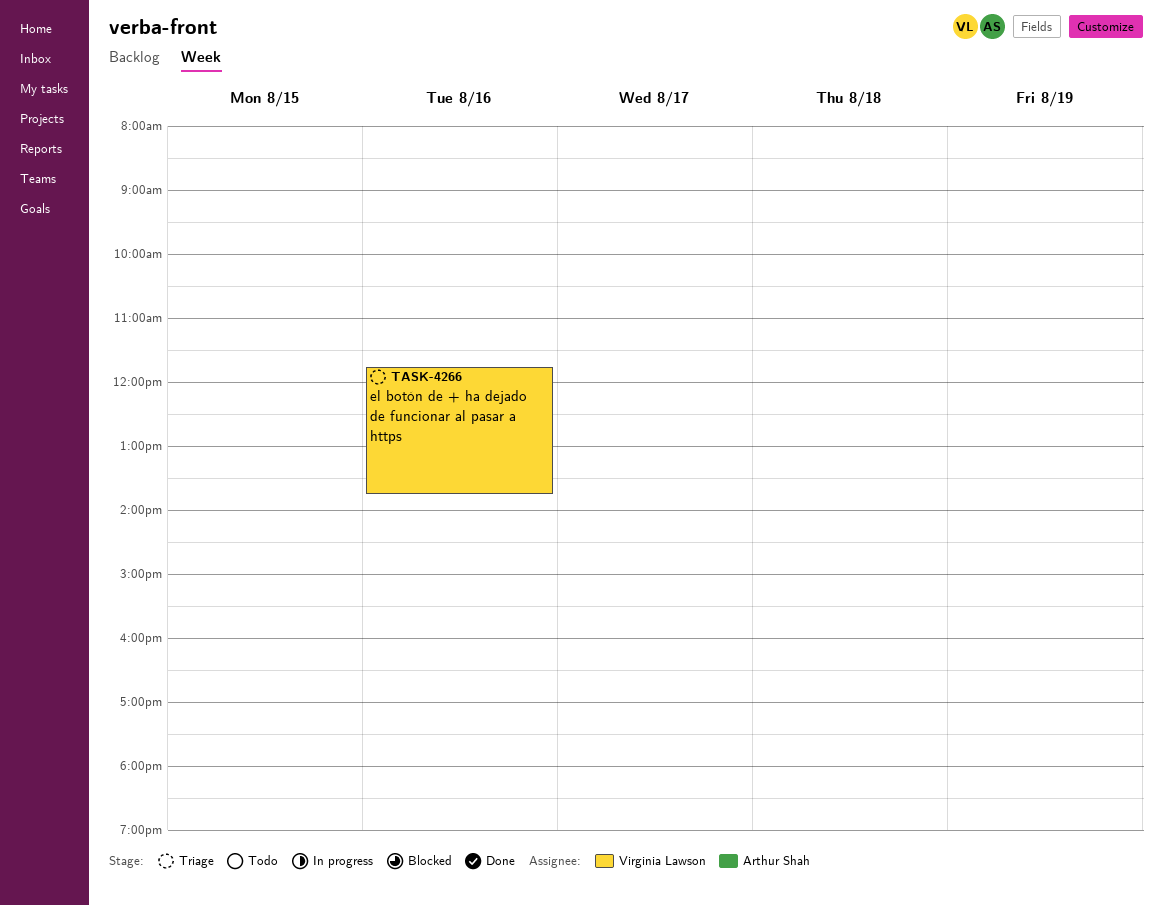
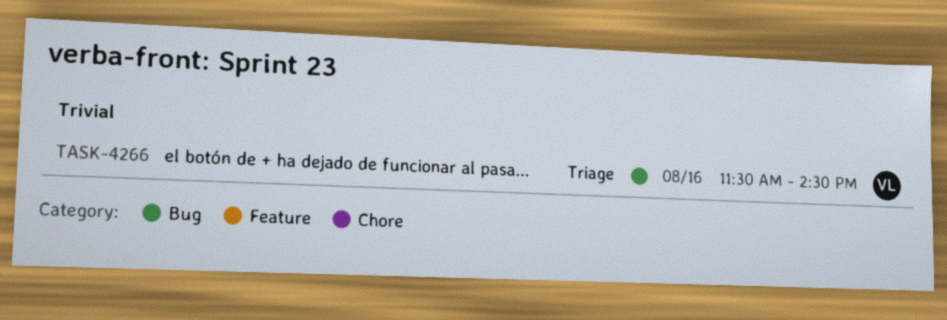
TASK-4266, begins: 11:45 -> 11:30
TASK-4266, ends: 13:45 -> 14:30

